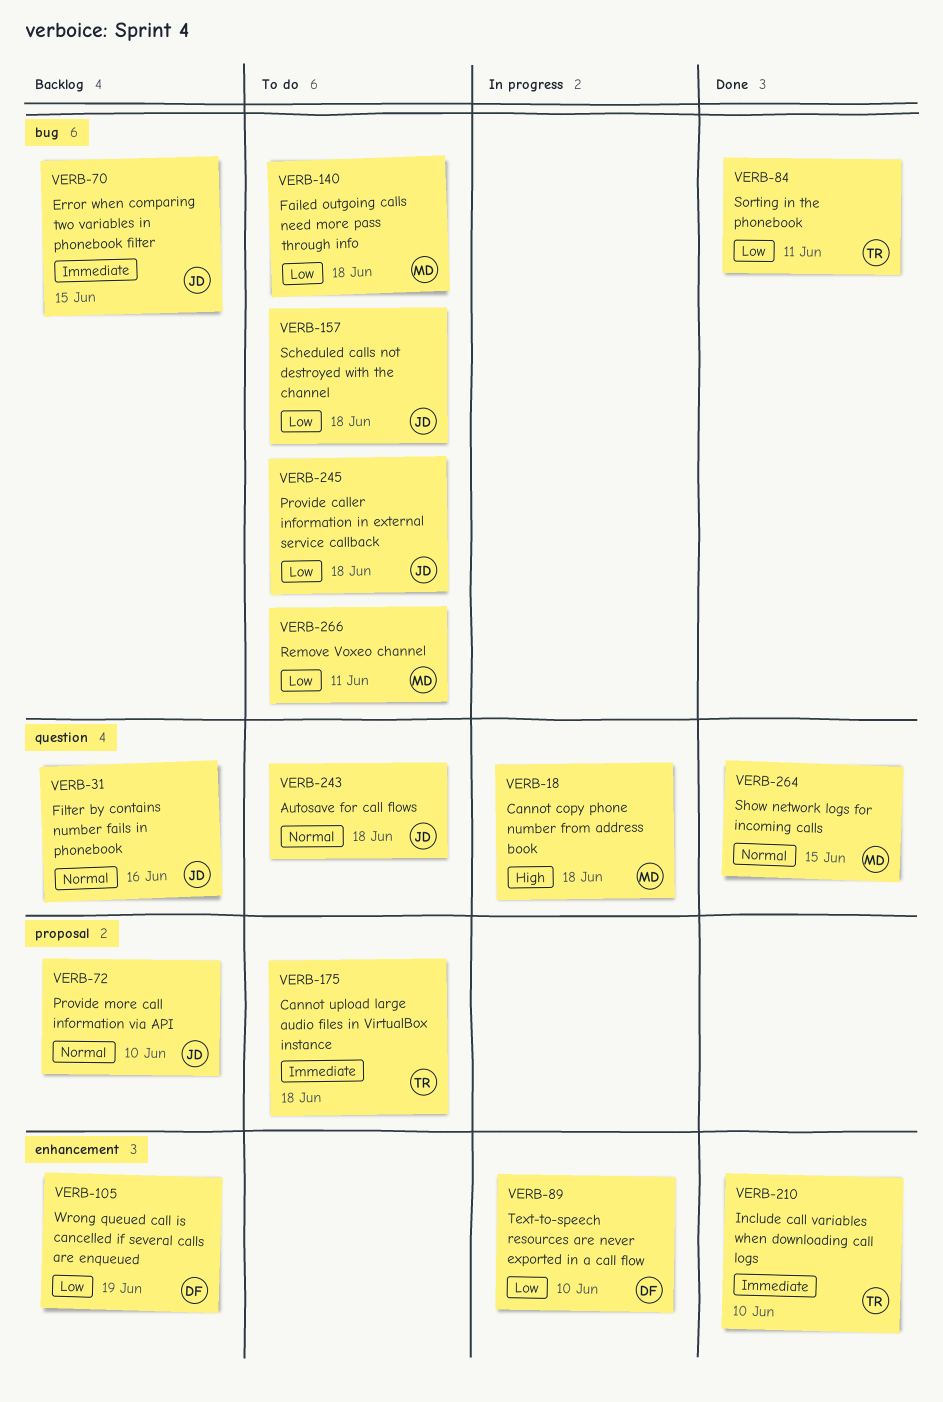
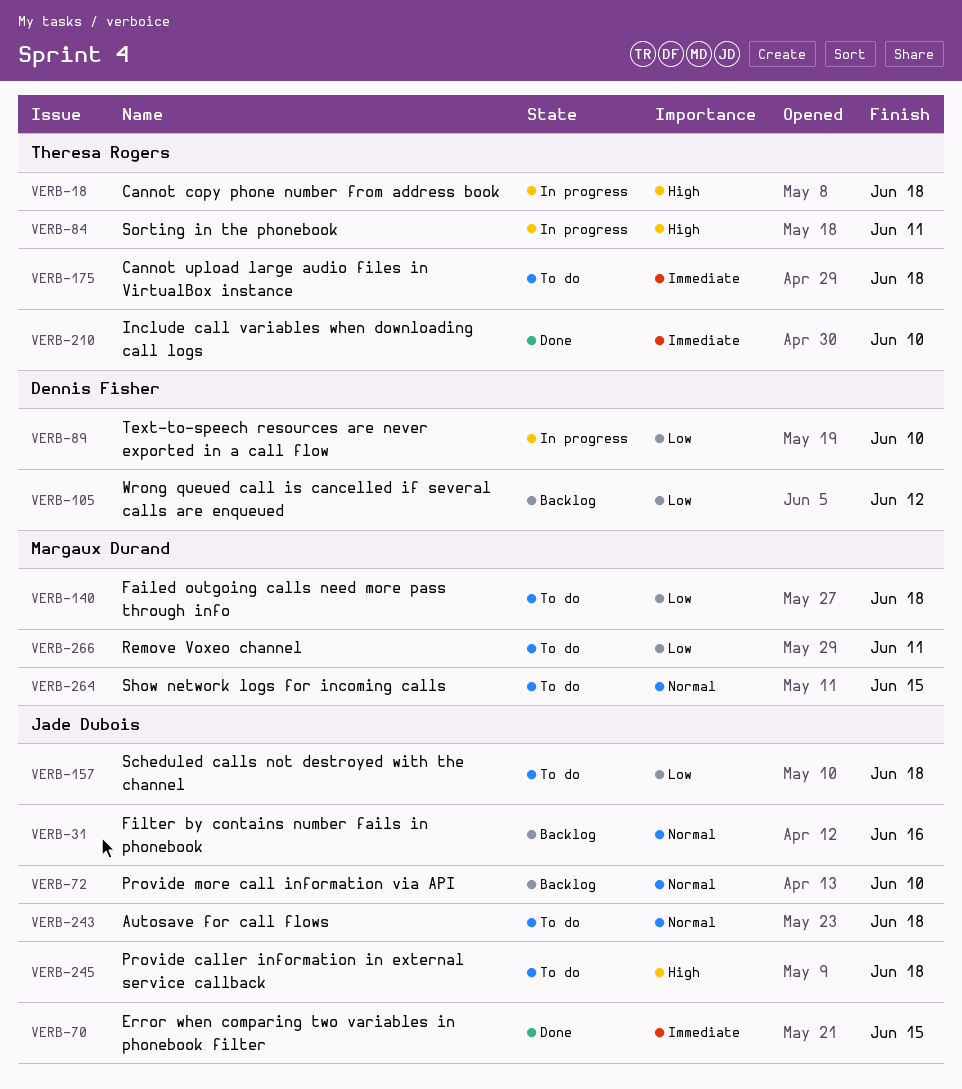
VERB-18, owner: Margaux Durand -> Theresa Rogers
VERB-70, status: Backlog -> Done
VERB-84, status: Done -> In progress
VERB-84, priority: Low -> High
VERB-105, due: Jun 19 -> Jun 12
VERB-245, priority: Low -> High
VERB-264, status: Done -> To do

